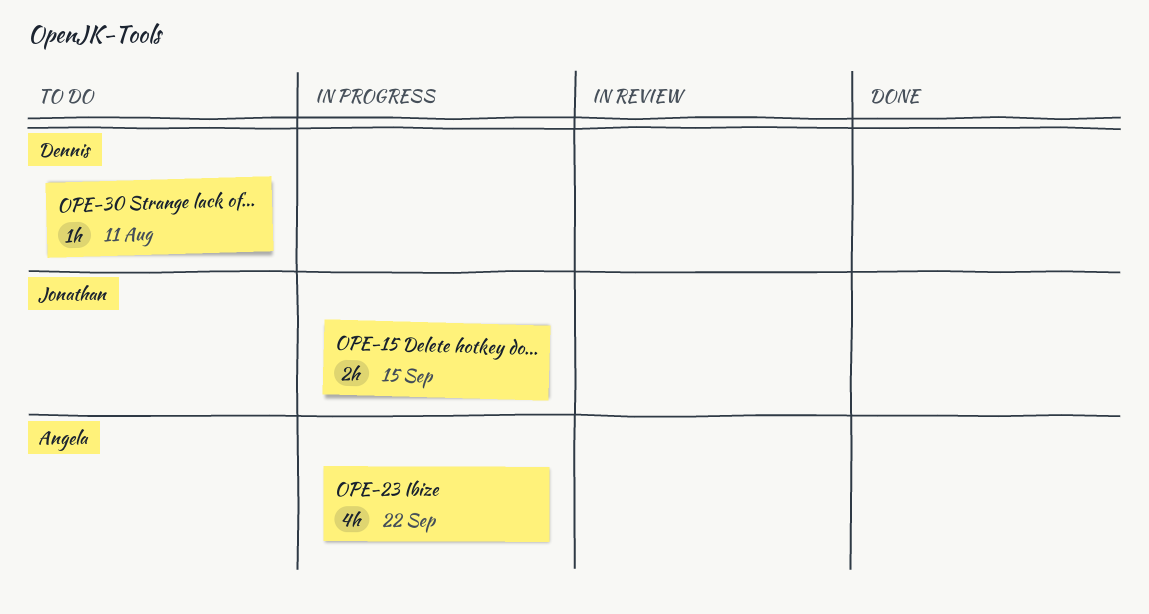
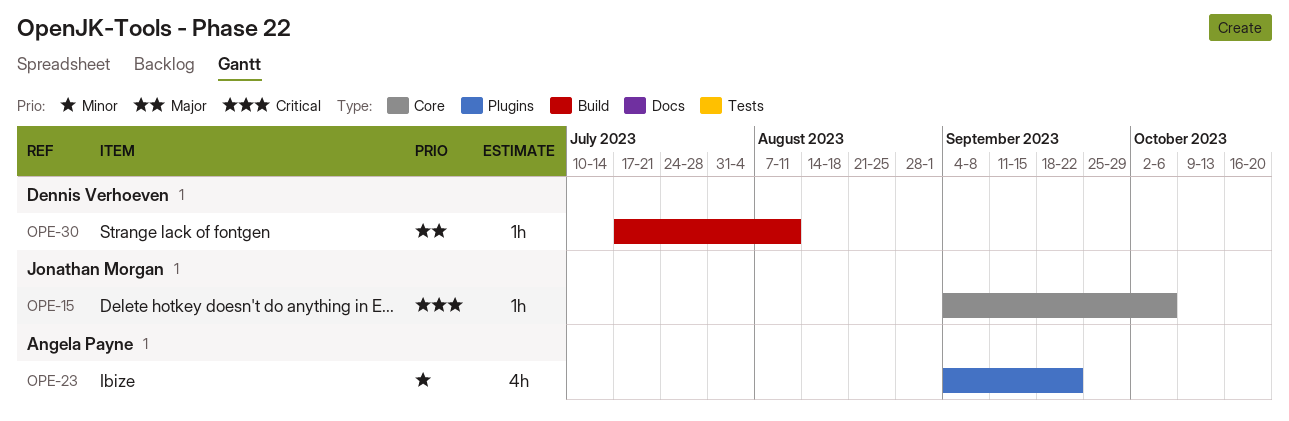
OPE-15, estimate: 2h -> 1h
OPE-15, due: Sep 15 -> Oct 6

